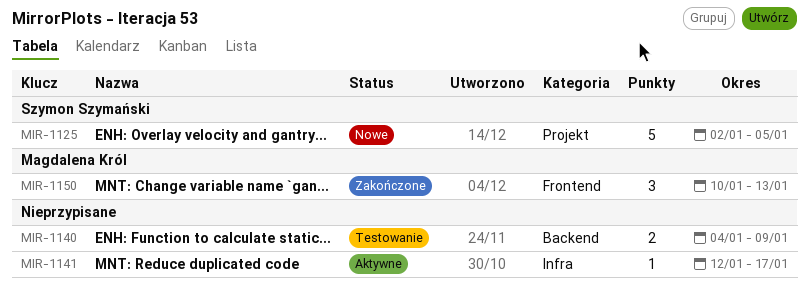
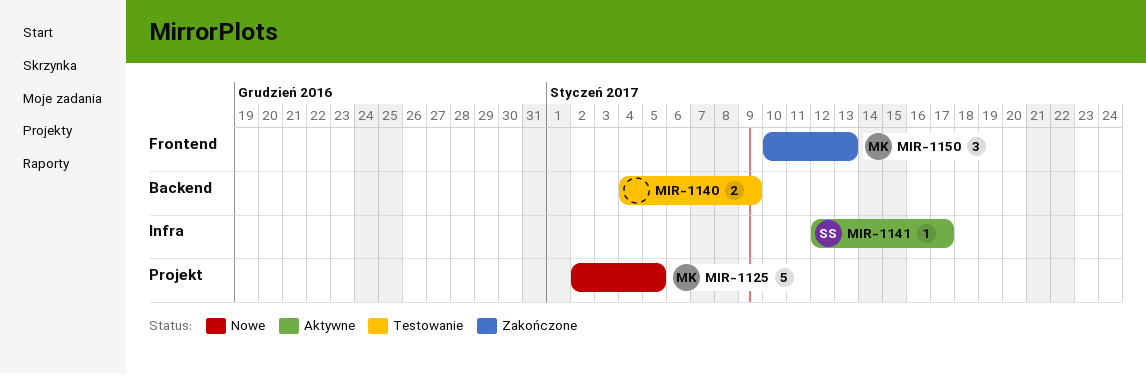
MIR-1125, owner: Szymon Szymański -> Magdalena Król
MIR-1141, owner: none -> Szymon Szymański

